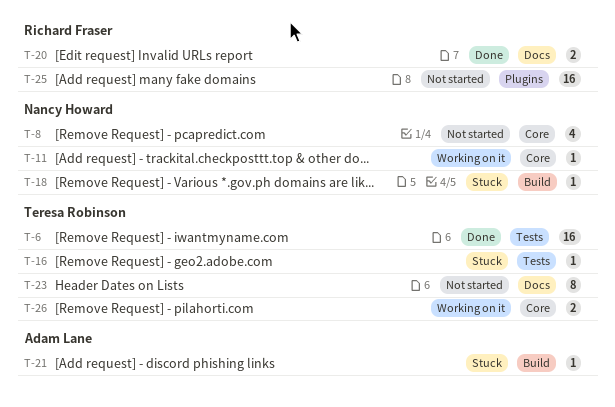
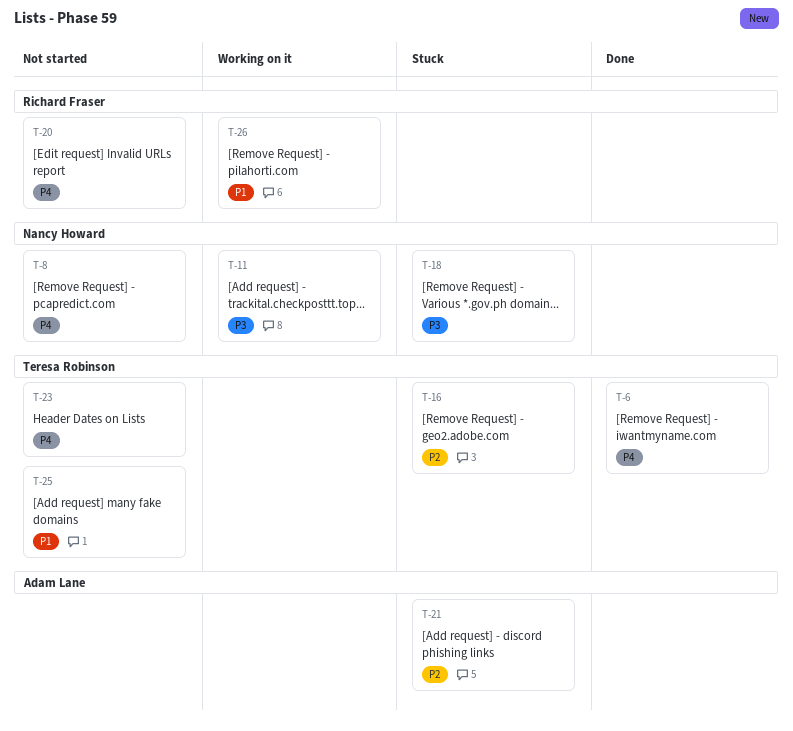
T-20, status: Done -> Not started
T-25, owner: Richard Fraser -> Teresa Robinson
T-26, owner: Teresa Robinson -> Richard Fraser

